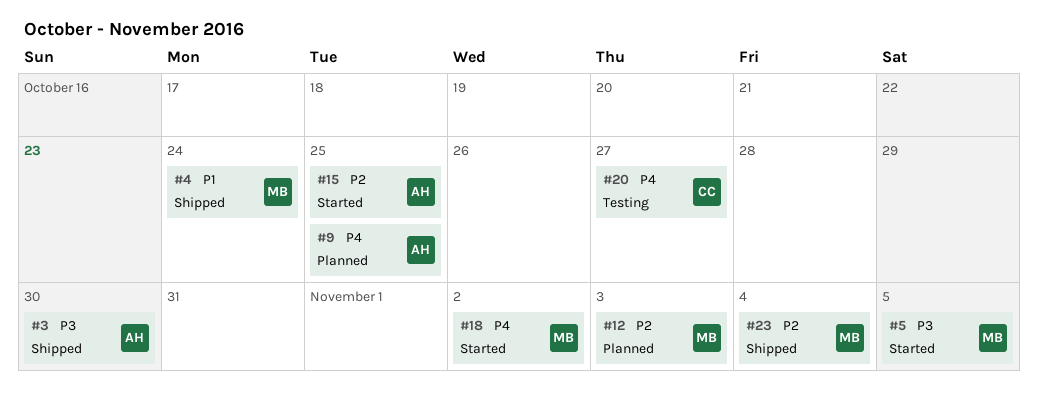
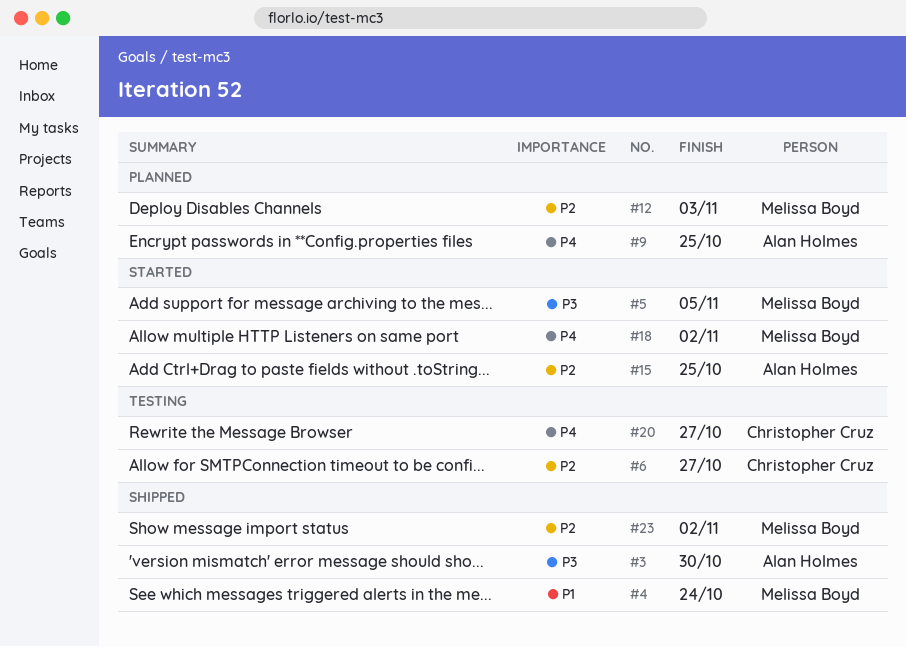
#6: none -> present
#23, due: Nov 4 -> Nov 2

